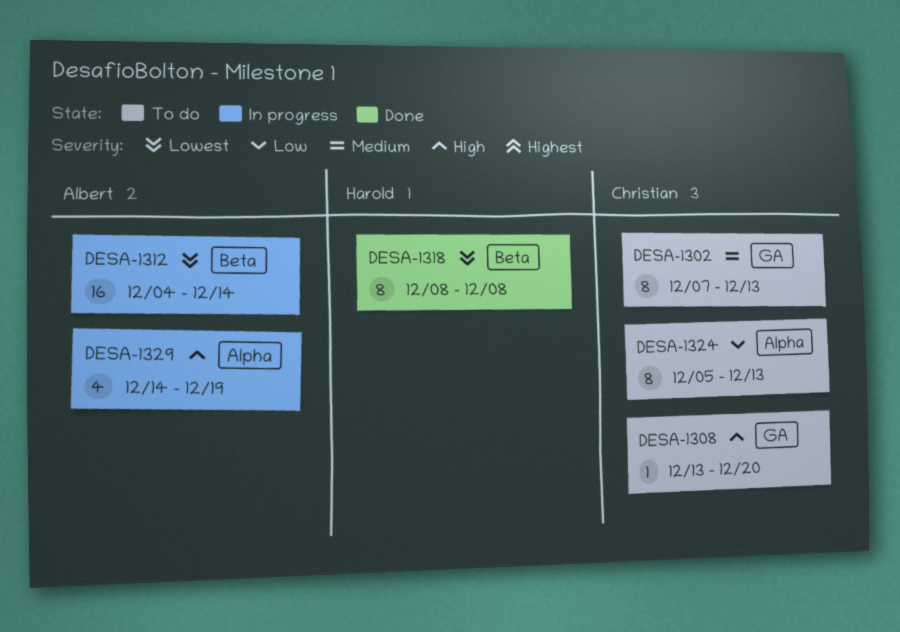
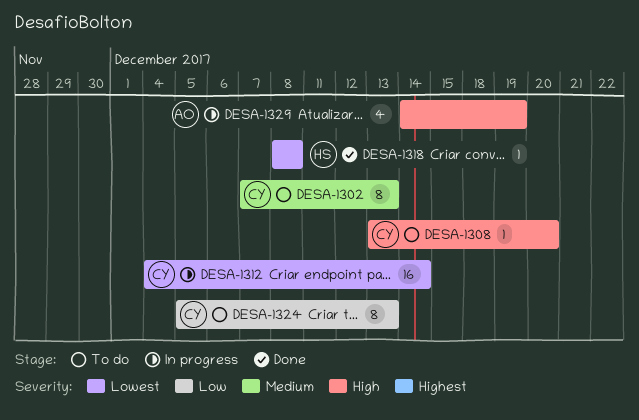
DESA-1312, owner: Albert -> Christian
DESA-1318, estimate: 8 -> 1

